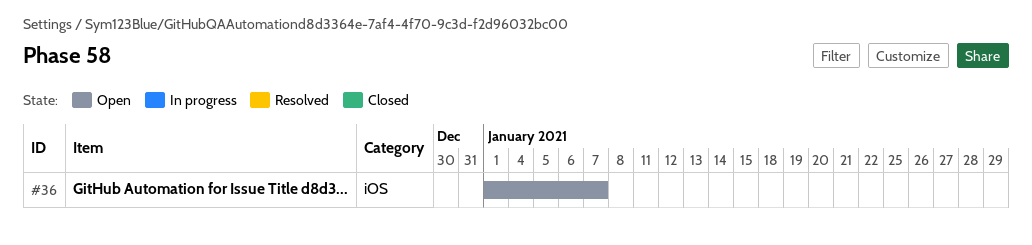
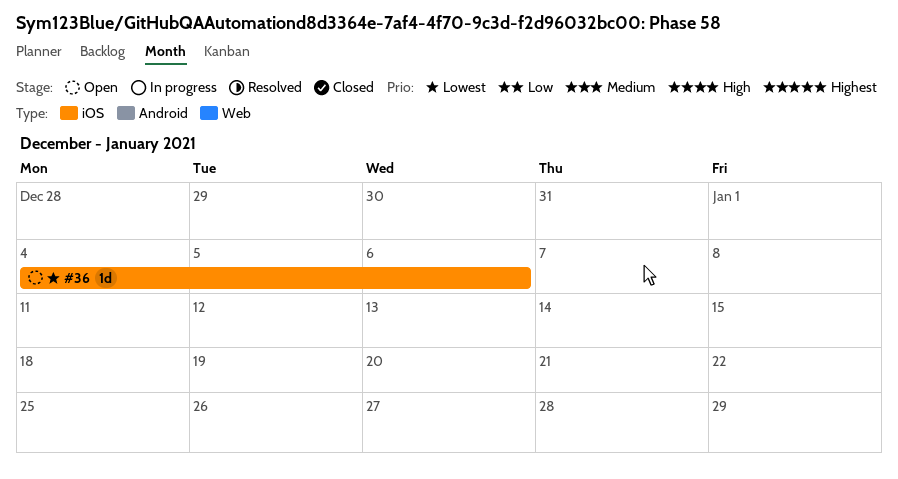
#36, start: Jan 1 -> Jan 4
#36, due: Jan 7 -> Jan 6

